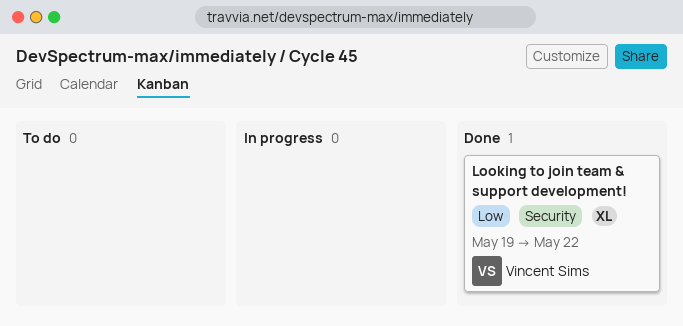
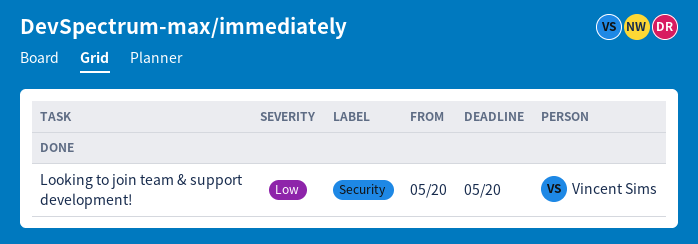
Looking to join team & support development!, start: May 19 -> May 20
Looking to join team & support development!, due: May 22 -> May 20

